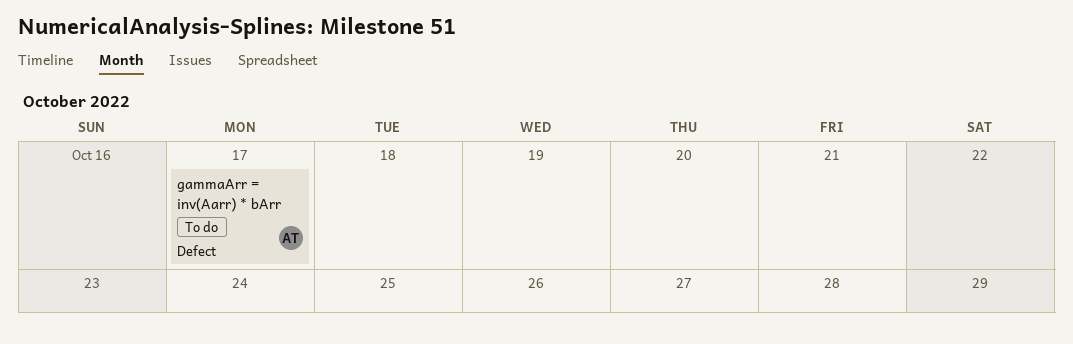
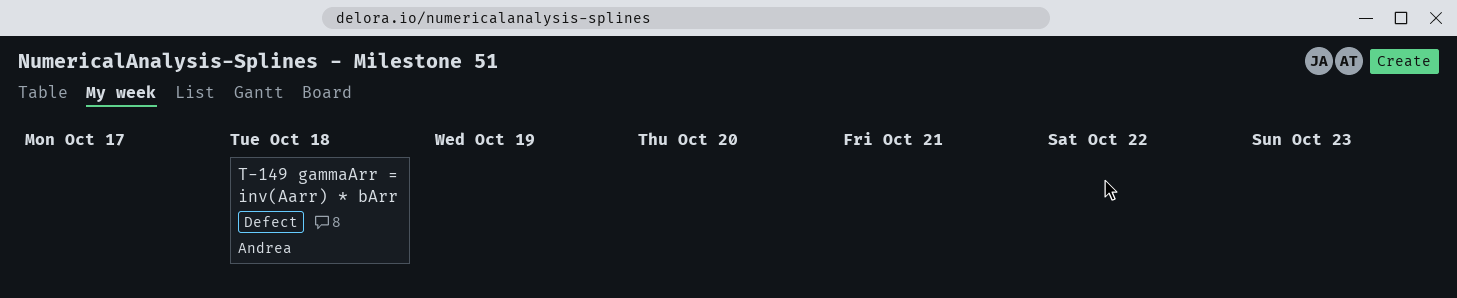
gammaArr = inv(Aarr) * bArr, due: Oct 17 -> Oct 18

